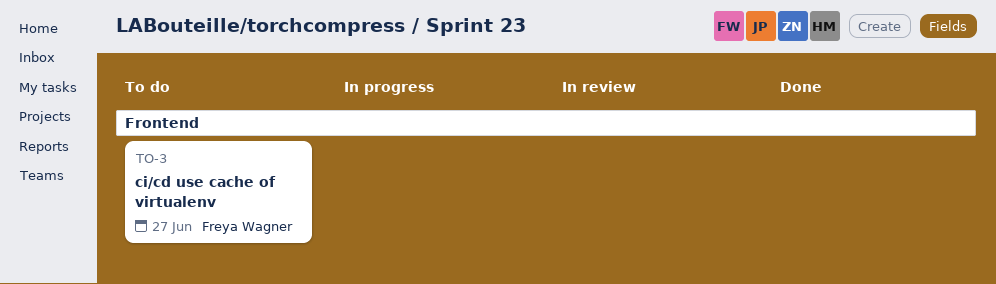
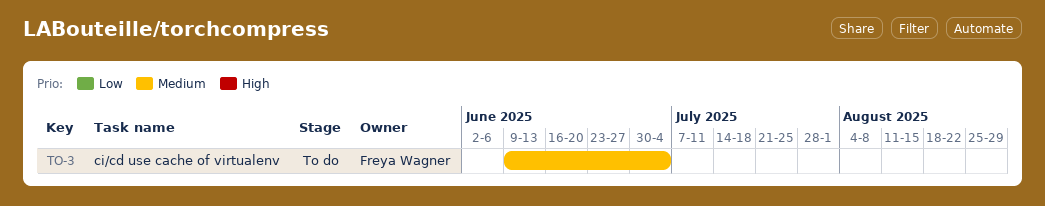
TO-3, due: Jun 27 -> Jul 4

